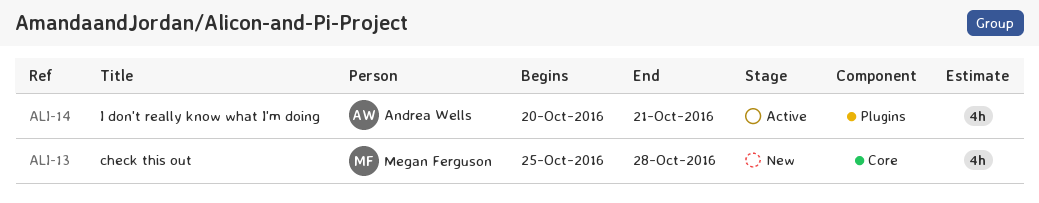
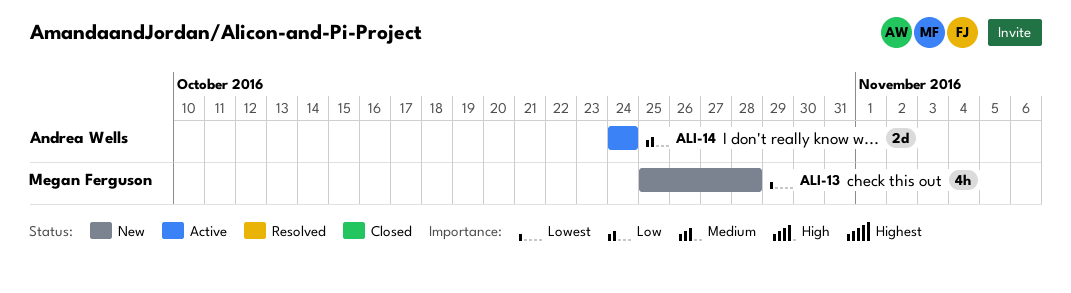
ALI-14, estimate: 4h -> 2d
ALI-14, start: Oct 20 -> Oct 24
ALI-14, due: Oct 21 -> Oct 24

